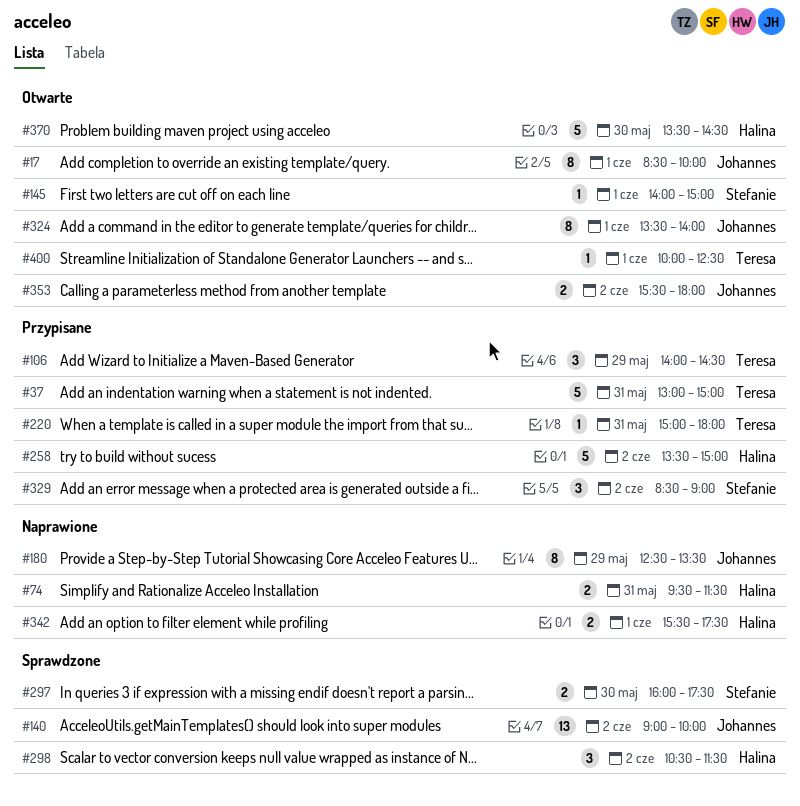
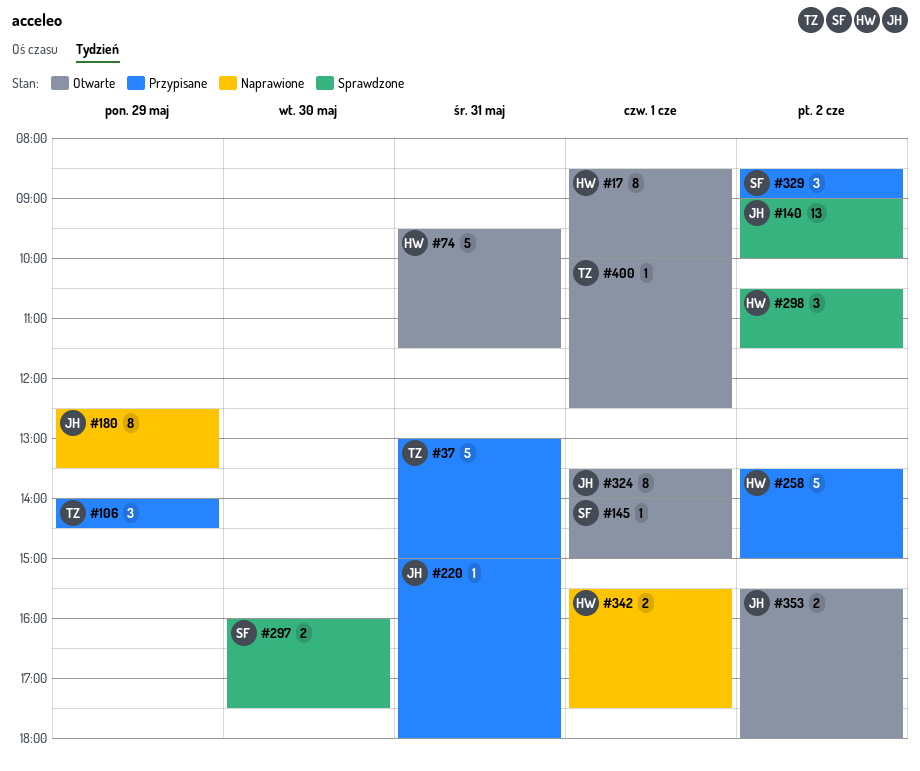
#17, owner: Johannes -> Halina
#74, status: Naprawione -> Otwarte
#74, estimate: 2 -> 5
#220, owner: Teresa -> Johannes
#370: present -> none

